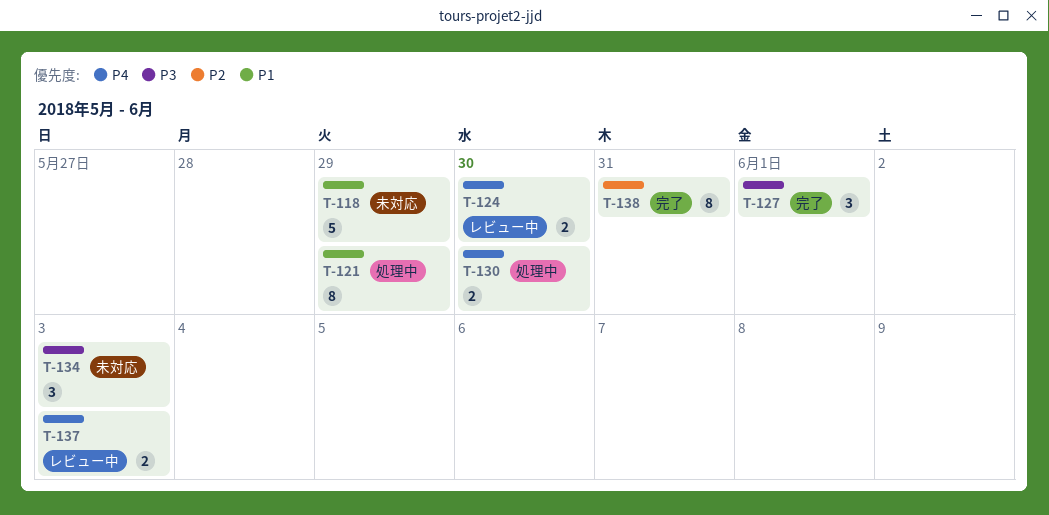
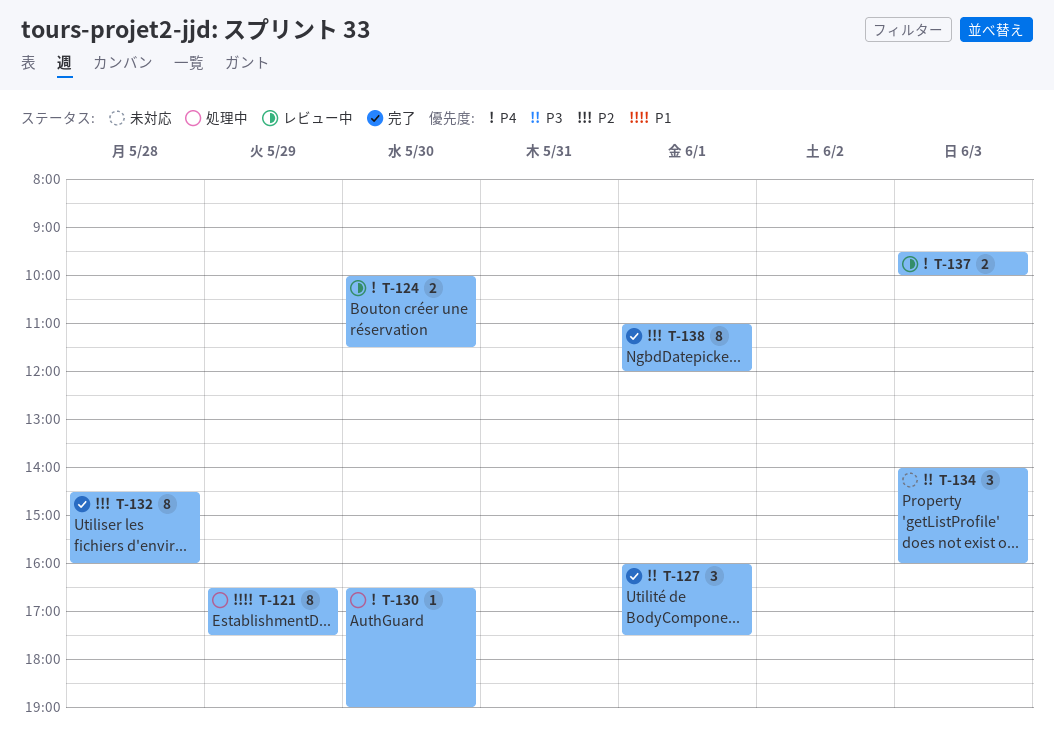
T-118: present -> none
T-130, estimate: 2 -> 1
T-132: none -> present
T-138, day: May 31 -> Jun 1

